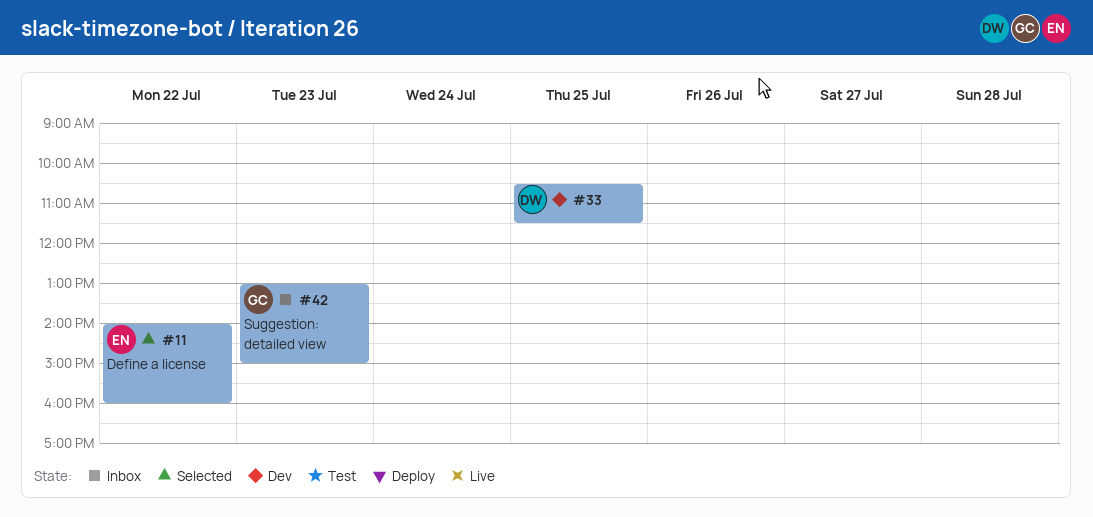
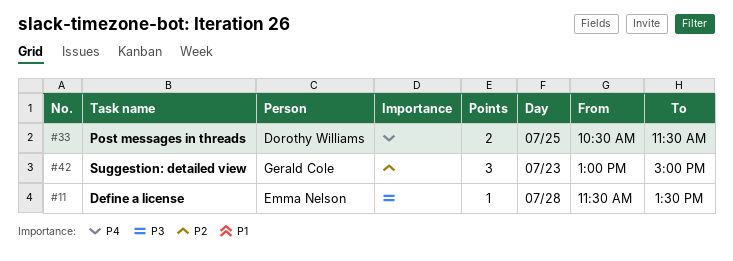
#11, day: Jul 22 -> Jul 28
#11, begins: 14:00 -> 11:30
#11, ends: 16:00 -> 13:30

